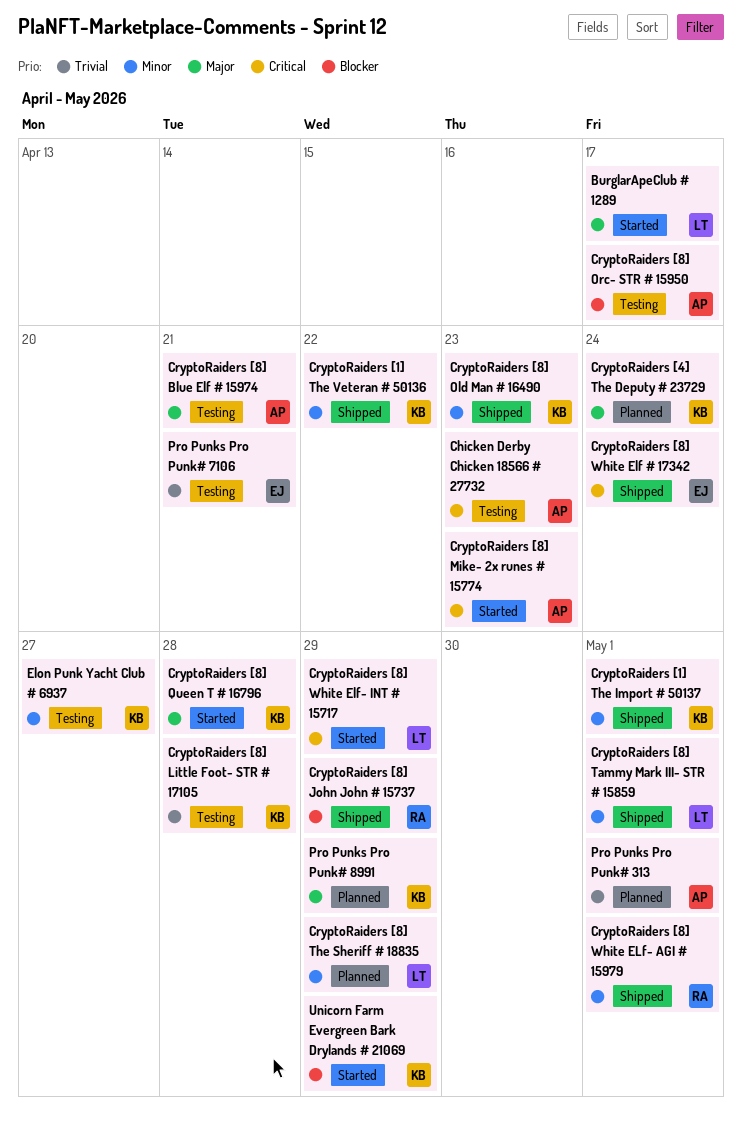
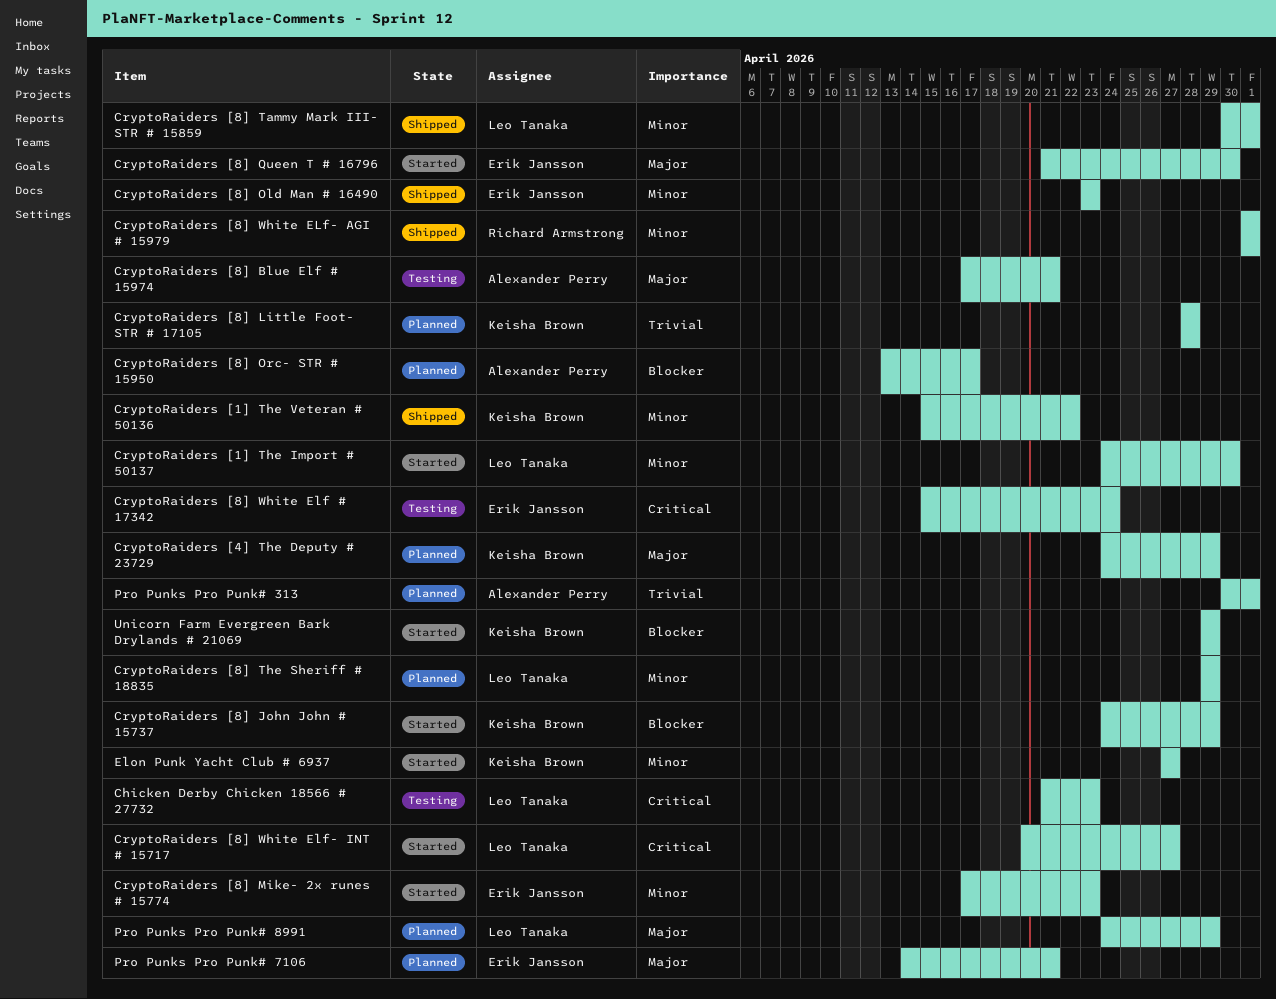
BurglarApeClub # 1289: present -> none
Chicken Derby Chicken 18566 # 27732, owner: Alexander Perry -> Leo Tanaka
CryptoRaiders [1] The Import # 50137, status: Shipped -> Started
CryptoRaiders [1] The Import # 50137, owner: Keisha Brown -> Leo Tanaka
CryptoRaiders [1] The Import # 50137, due: May 1 -> Apr 30
CryptoRaiders [4] The Deputy # 23729, due: Apr 24 -> Apr 29
CryptoRaiders [8] John John # 15737, status: Shipped -> Started
CryptoRaiders [8] John John # 15737, owner: Richard Armstrong -> Keisha Brown
CryptoRaiders [8] Little Foot- STR # 17105, status: Testing -> Planned
CryptoRaiders [8] Mike- 2x runes # 15774, owner: Alexander Perry -> Erik Jansson
CryptoRaiders [8] Mike- 2x runes # 15774, priority: Critical -> Minor
CryptoRaiders [8] Old Man # 16490, owner: Keisha Brown -> Erik Jansson
CryptoRaiders [8] Orc- STR # 15950, status: Testing -> Planned
CryptoRaiders [8] Queen T # 16796, owner: Keisha Brown -> Erik Jansson
CryptoRaiders [8] Queen T # 16796, due: Apr 28 -> Apr 30
CryptoRaiders [8] White Elf # 17342, status: Shipped -> Testing
CryptoRaiders [8] White Elf- INT # 15717, due: Apr 29 -> Apr 27
Elon Punk Yacht Club # 6937, status: Testing -> Started
Pro Punks Pro Punk# 7106, status: Testing -> Planned
Pro Punks Pro Punk# 7106, priority: Trivial -> Major
Pro Punks Pro Punk# 8991, owner: Keisha Brown -> Leo Tanaka

